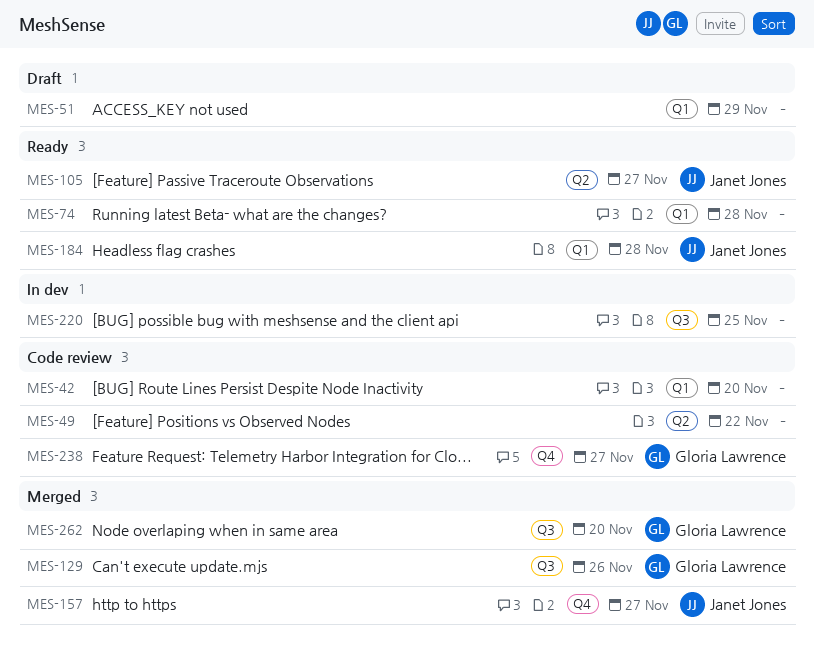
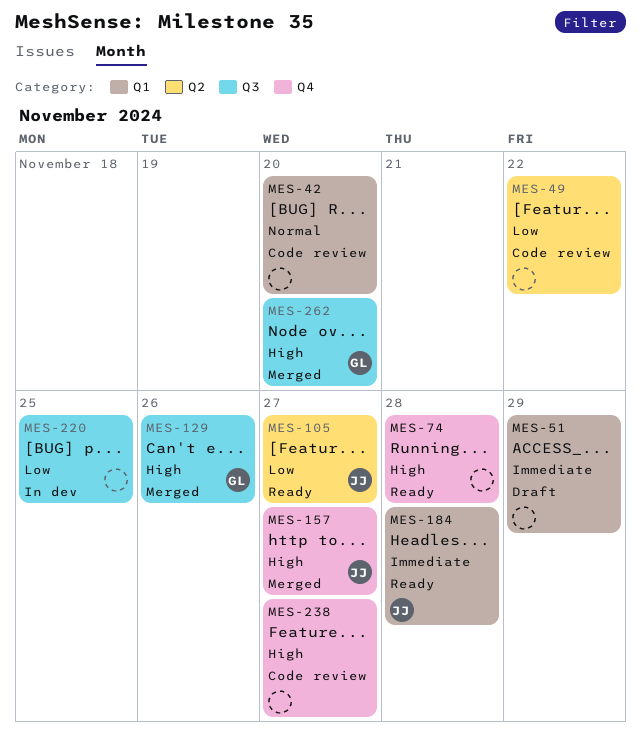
MES-74, label: Q1 -> Q4
MES-238, owner: Gloria Lawrence -> none

